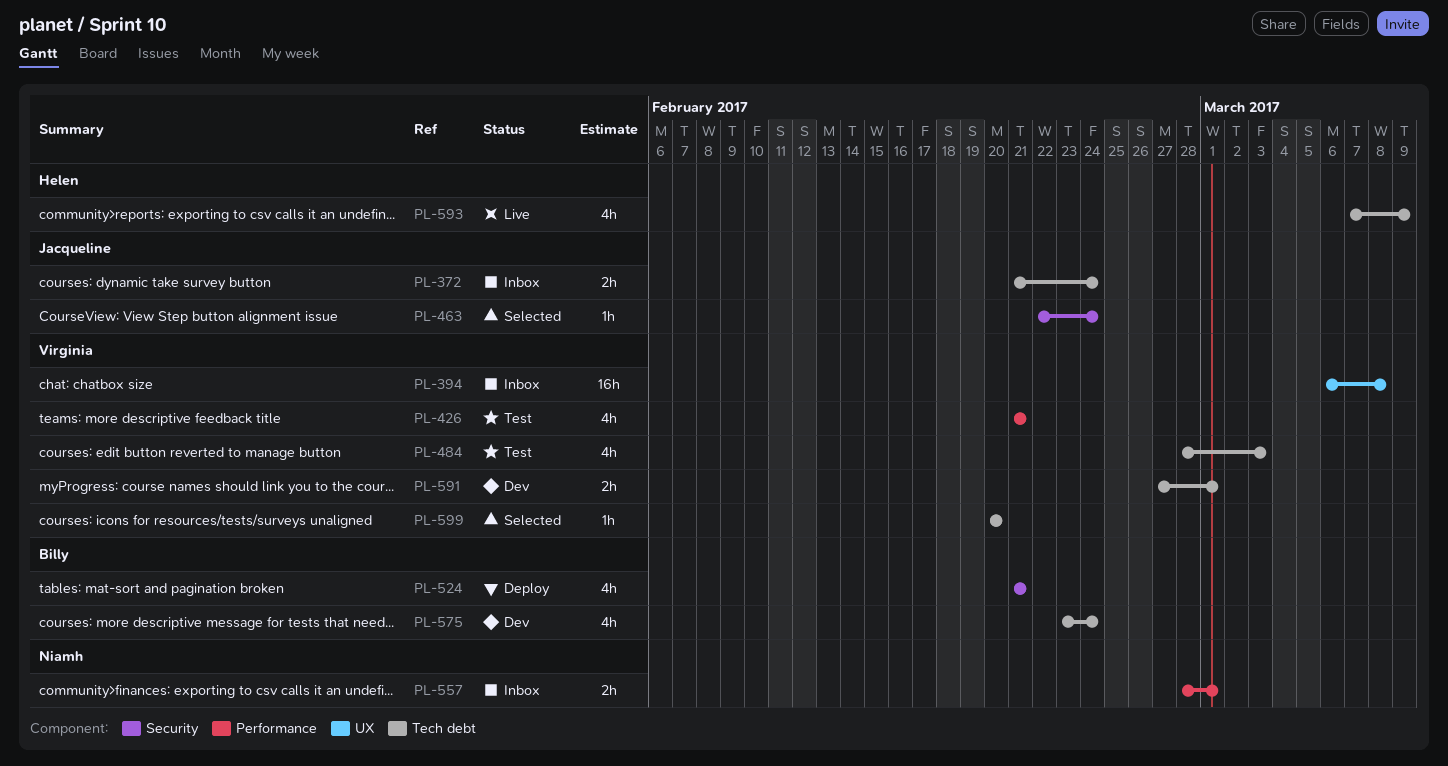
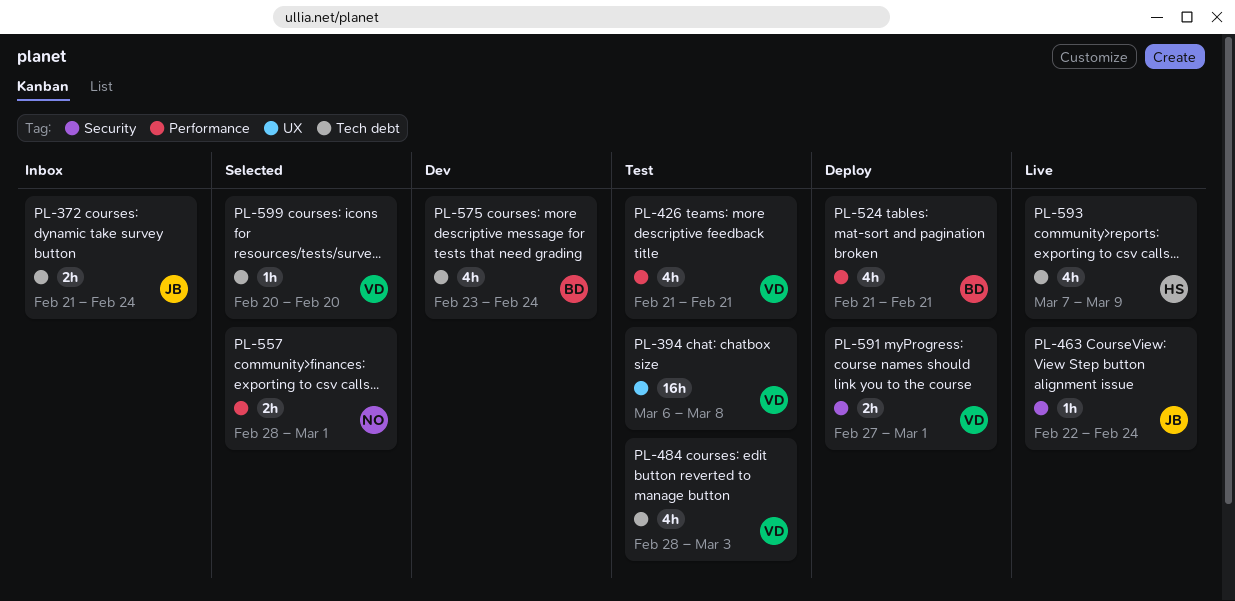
PL-394, status: Inbox -> Test
PL-463, status: Selected -> Live
PL-524, label: Security -> Performance
PL-557, status: Inbox -> Selected
PL-591, status: Dev -> Deploy
PL-591, label: Tech debt -> Security

